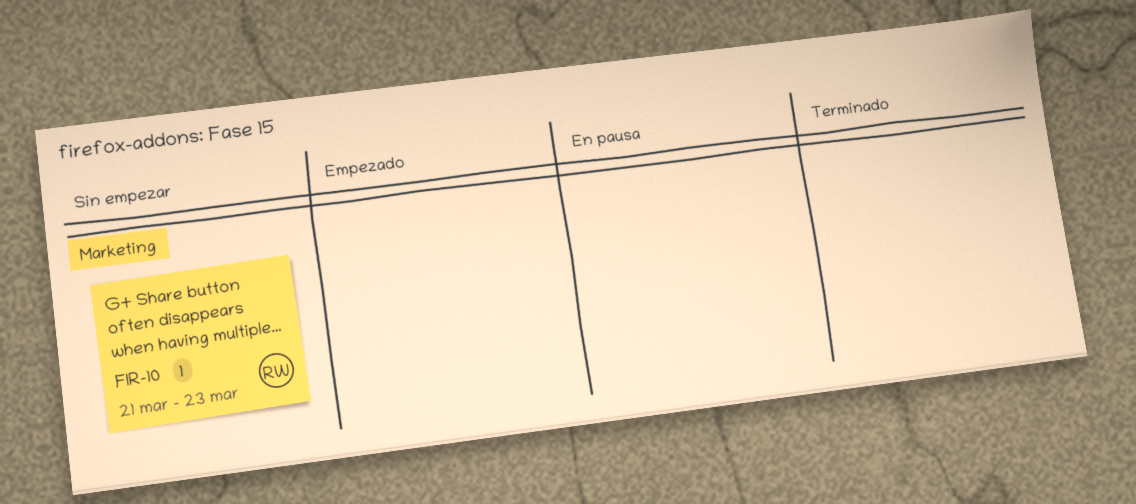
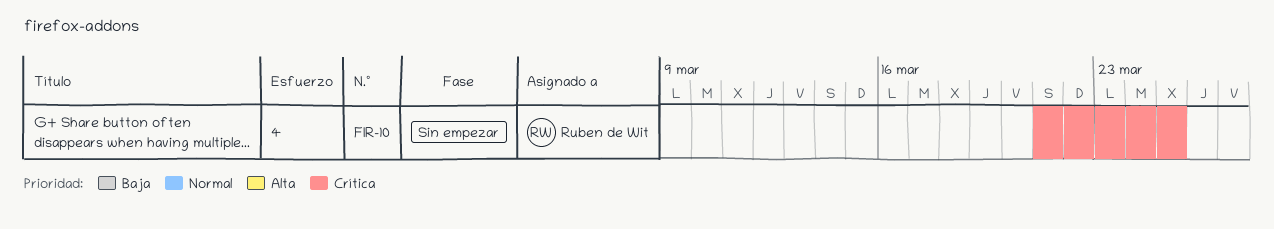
FIR-10, estimate: 1 -> 4
FIR-10, due: Mar 23 -> Mar 25

